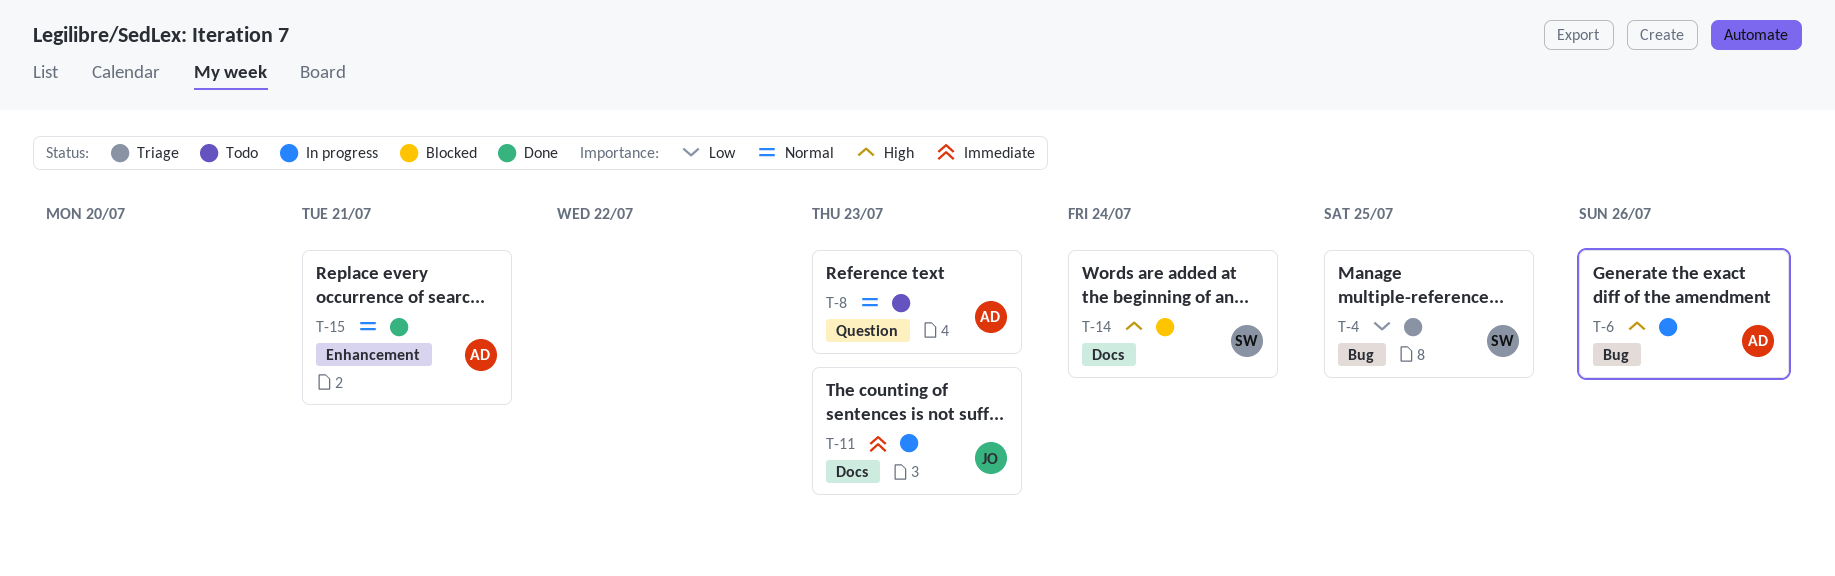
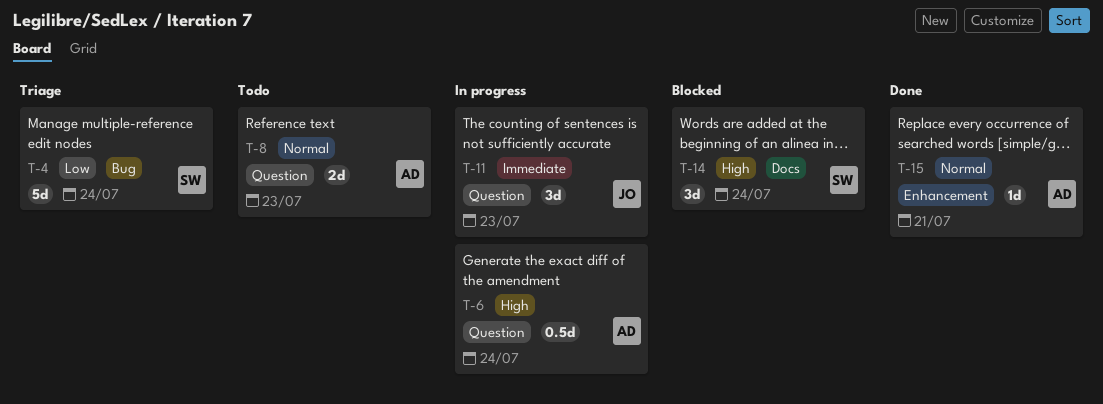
T-4, due: Jul 25 -> Jul 24
T-6, label: Bug -> Question
T-6, due: Jul 26 -> Jul 24
T-11, label: Docs -> Question

